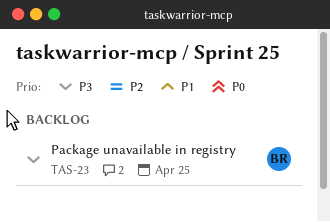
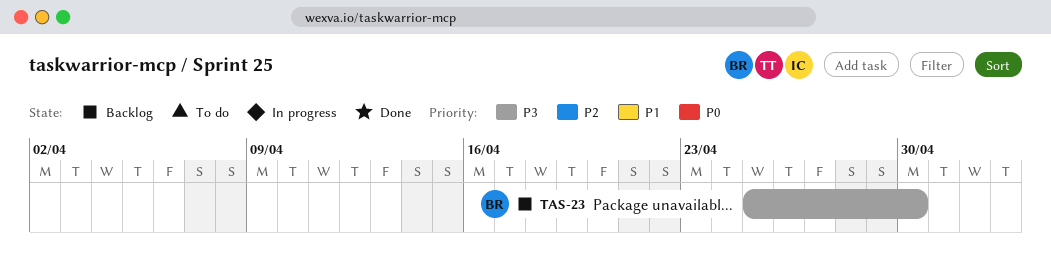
TAS-23, due: Apr 25 -> Apr 30

